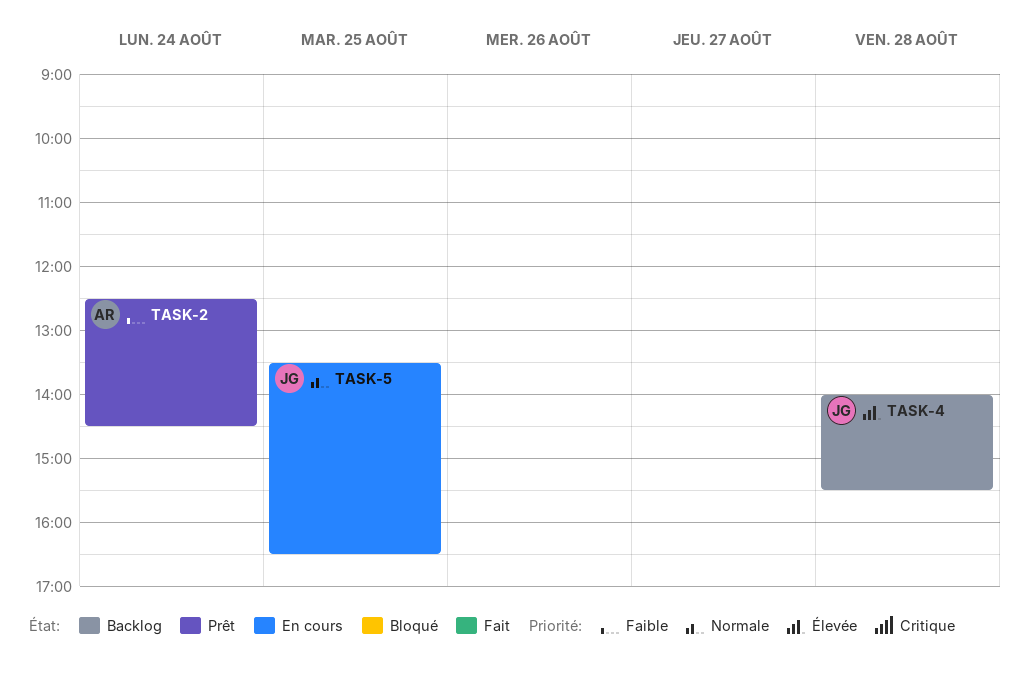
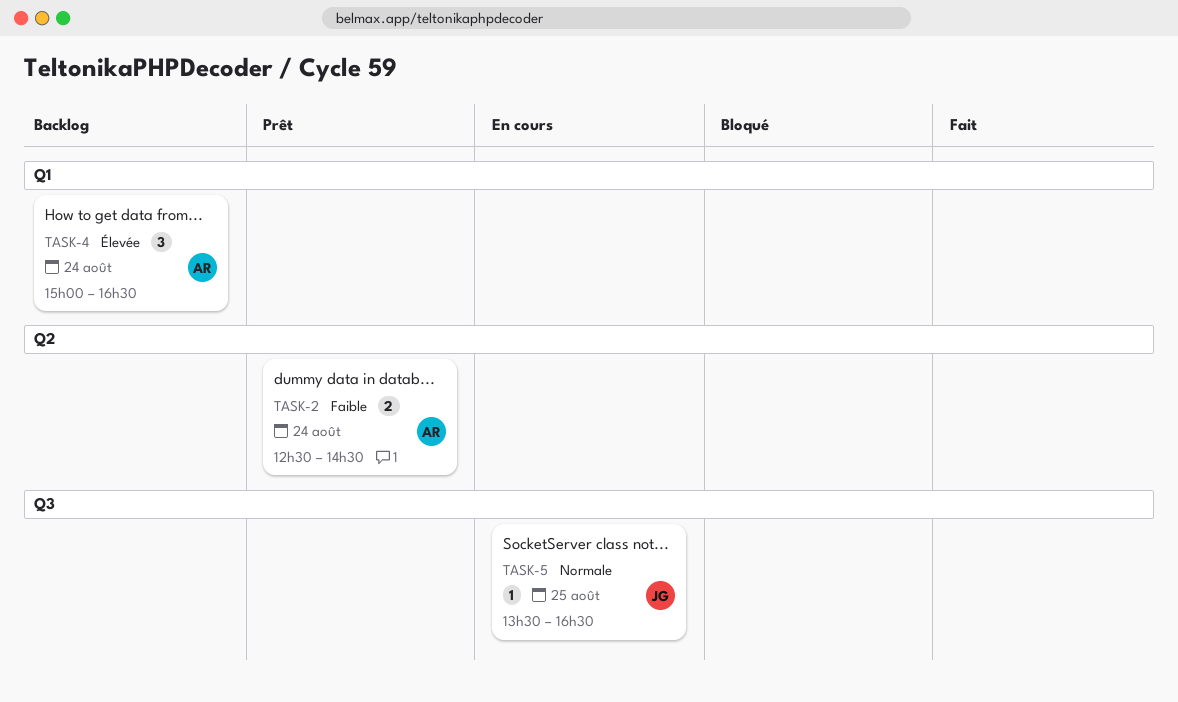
TASK-4, owner: JG -> AR
TASK-4, day: Aug 28 -> Aug 24
TASK-4, begins: 14:00 -> 15:00
TASK-4, ends: 15:30 -> 16:30

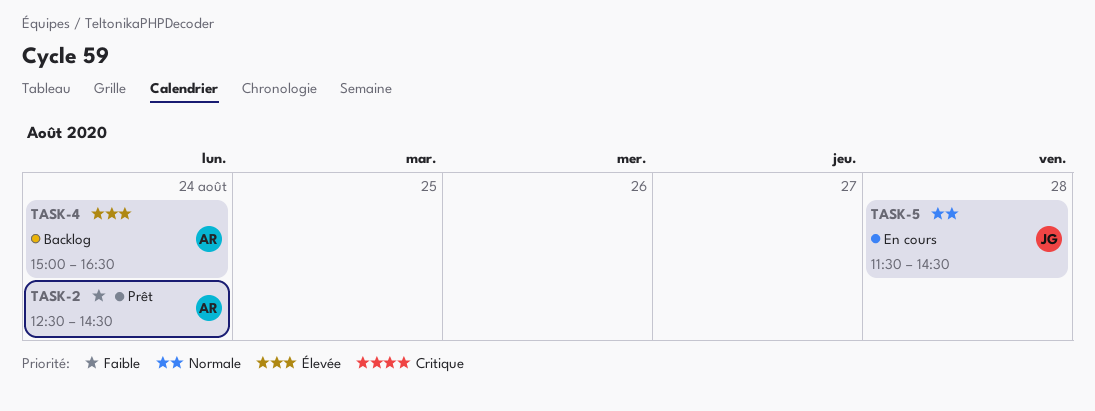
TASK-5, day: Aug 25 -> Aug 28
TASK-5, begins: 13:30 -> 11:30
TASK-5, ends: 16:30 -> 14:30

